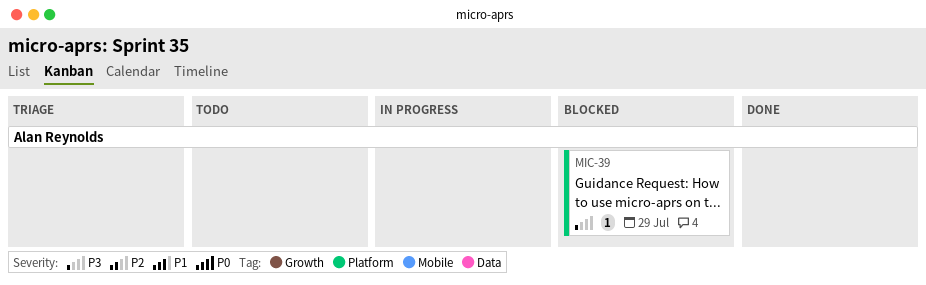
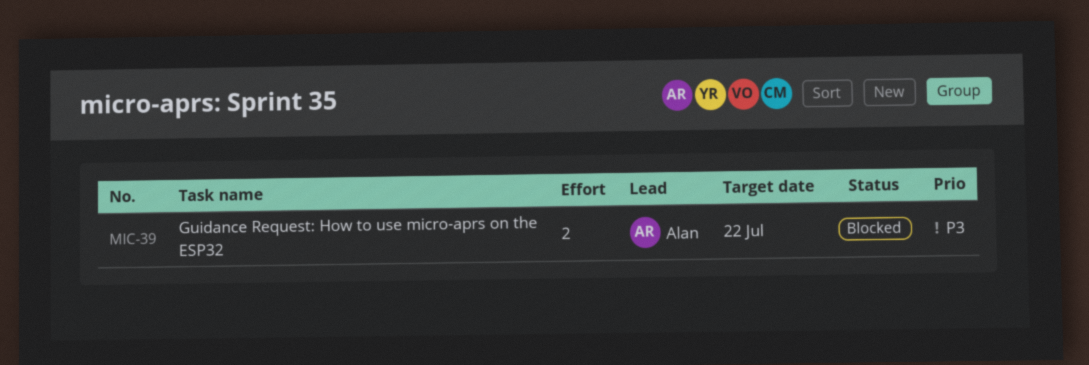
MIC-39, estimate: 1 -> 2
MIC-39, due: Jul 29 -> Jul 22

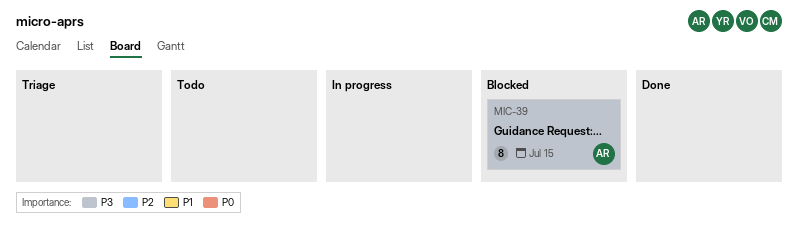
MIC-39, estimate: 2 -> 8
MIC-39, due: Jul 22 -> Jul 15

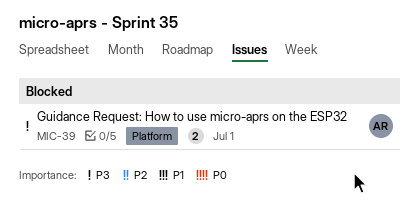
MIC-39, estimate: 8 -> 2
MIC-39, due: Jul 15 -> Jul 1

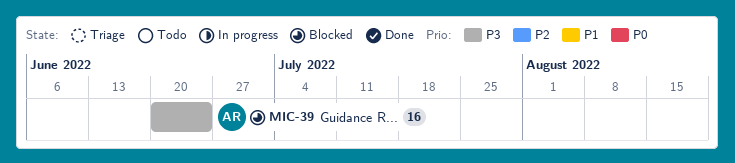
MIC-39, estimate: 2 -> 16
MIC-39, due: Jul 1 -> Jun 24

